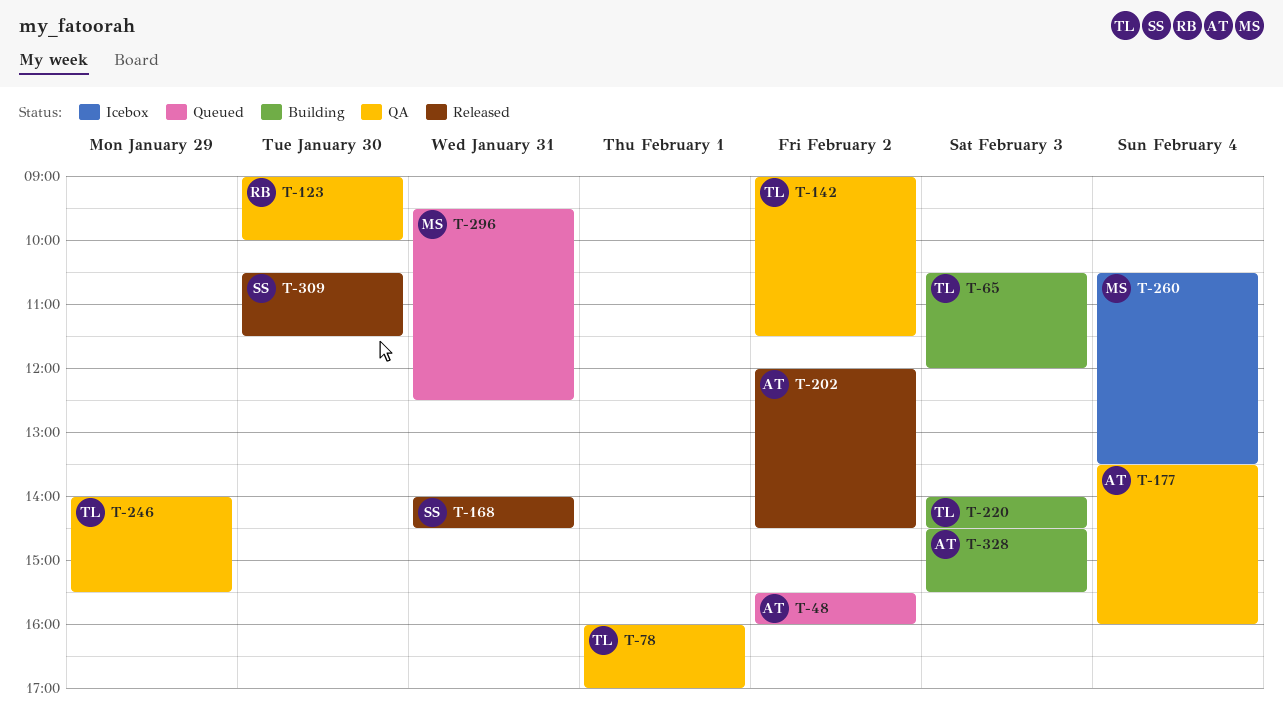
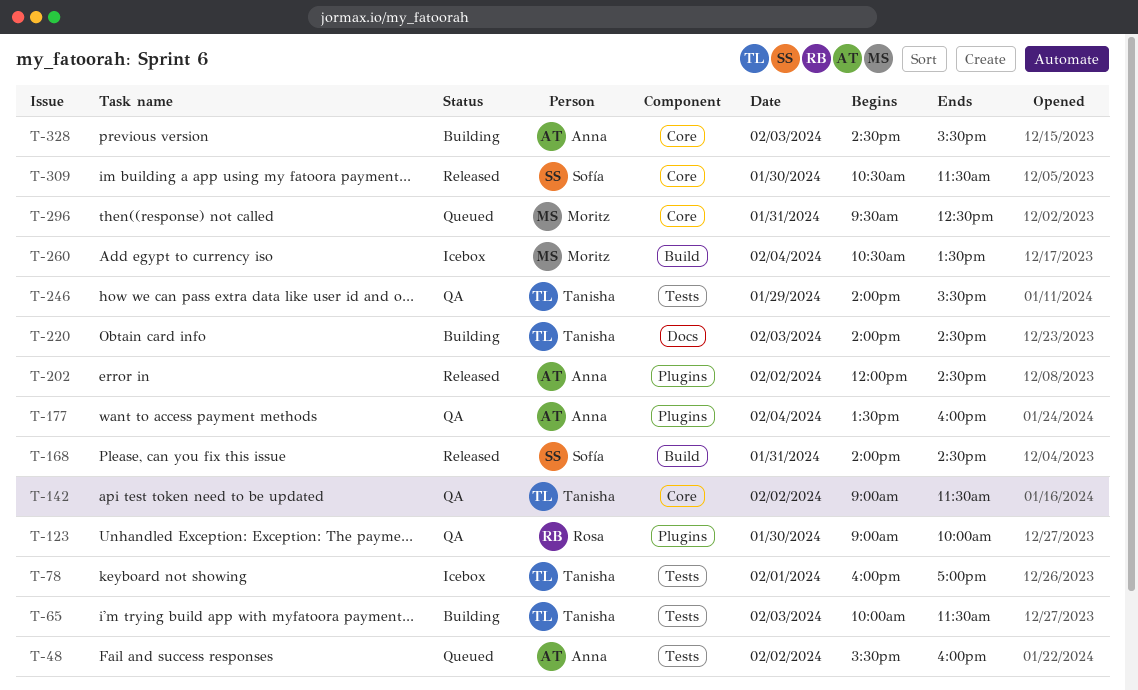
T-65, begins: 10:30 -> 10:00
T-65, ends: 12:00 -> 11:30
T-78, status: QA -> Icebox

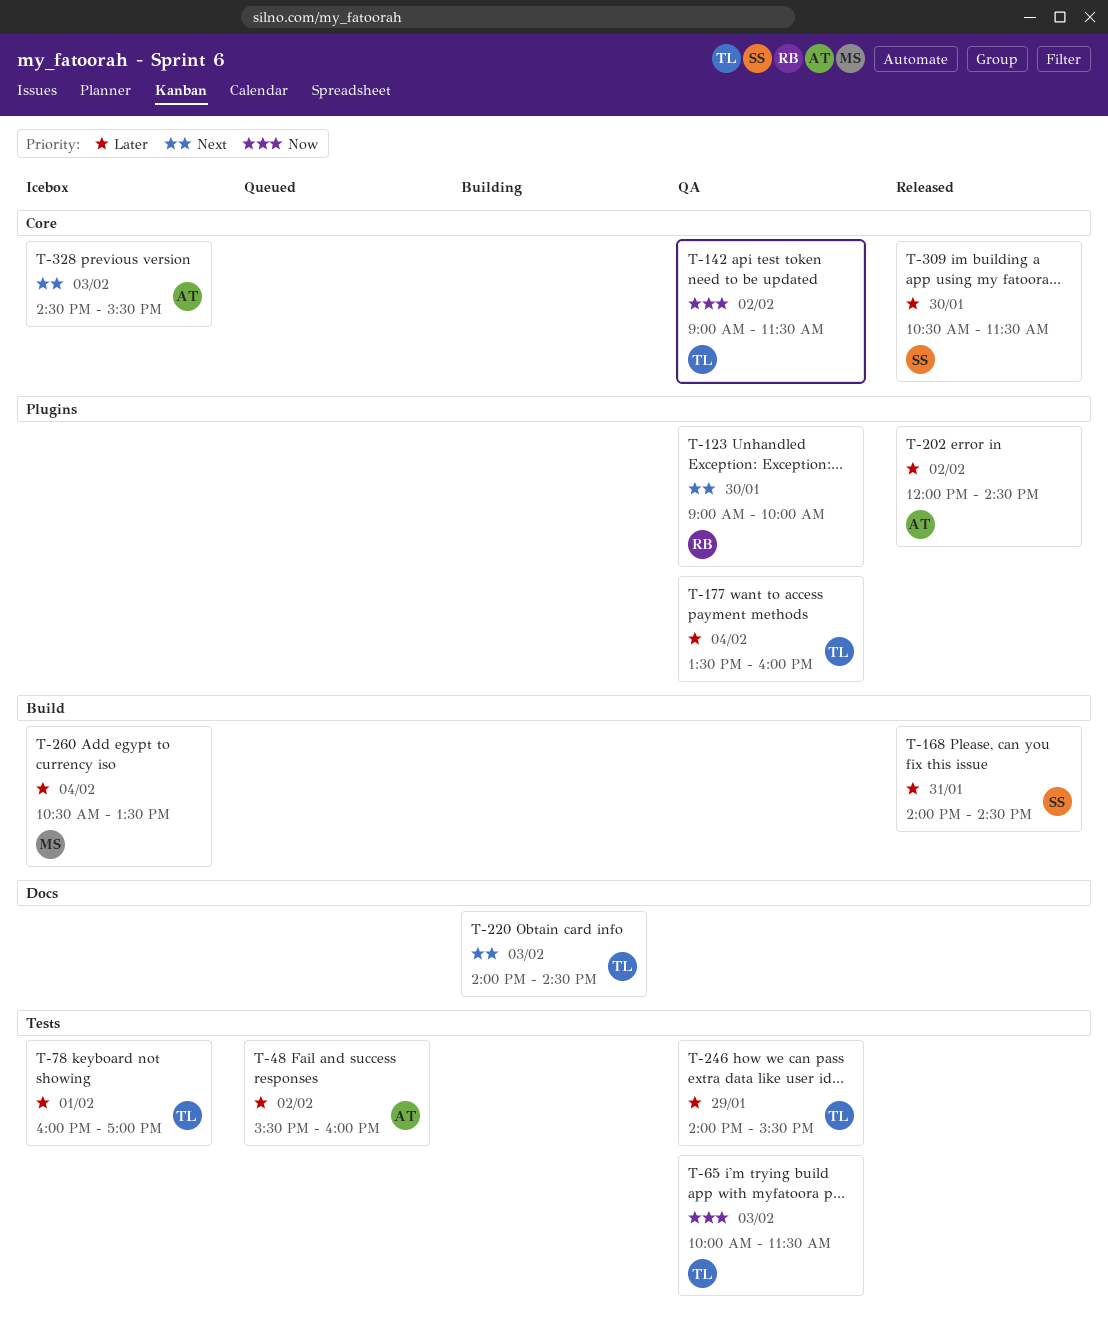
T-65, status: Building -> QA
T-177, owner: Anna -> Tanisha
T-296: present -> none
T-328, status: Building -> Icebox

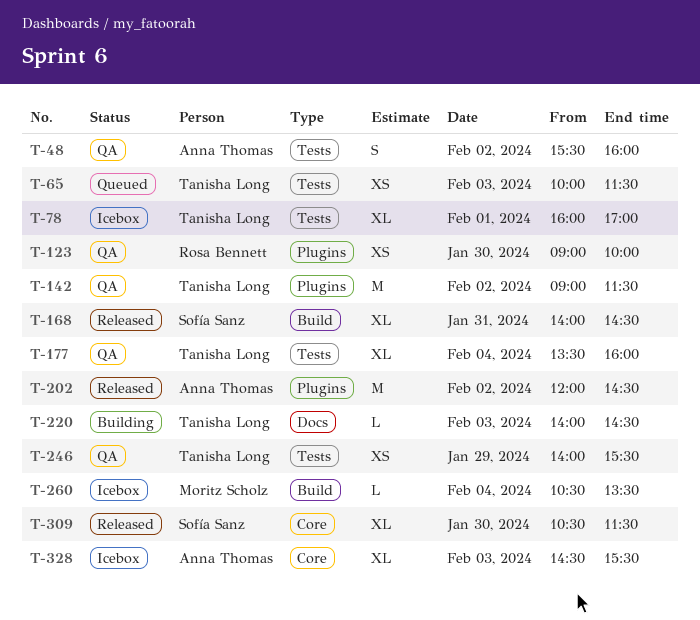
T-48, status: Queued -> QA
T-65, status: QA -> Queued
T-142, label: Core -> Plugins
T-177, label: Plugins -> Tests

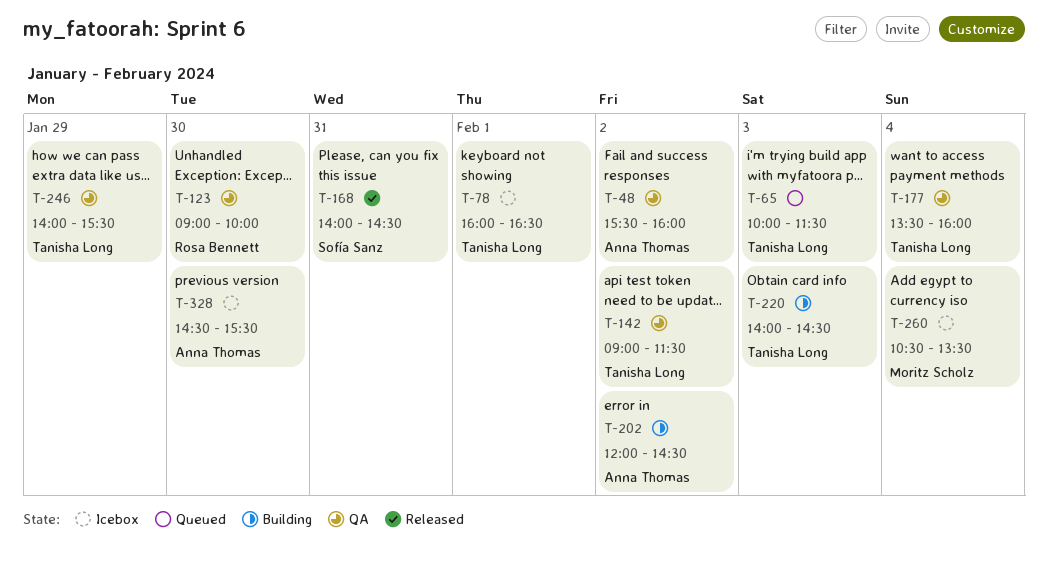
T-78, ends: 17:00 -> 16:30
T-202, status: Released -> Building
T-309: present -> none
T-328, day: Feb 3 -> Jan 30

